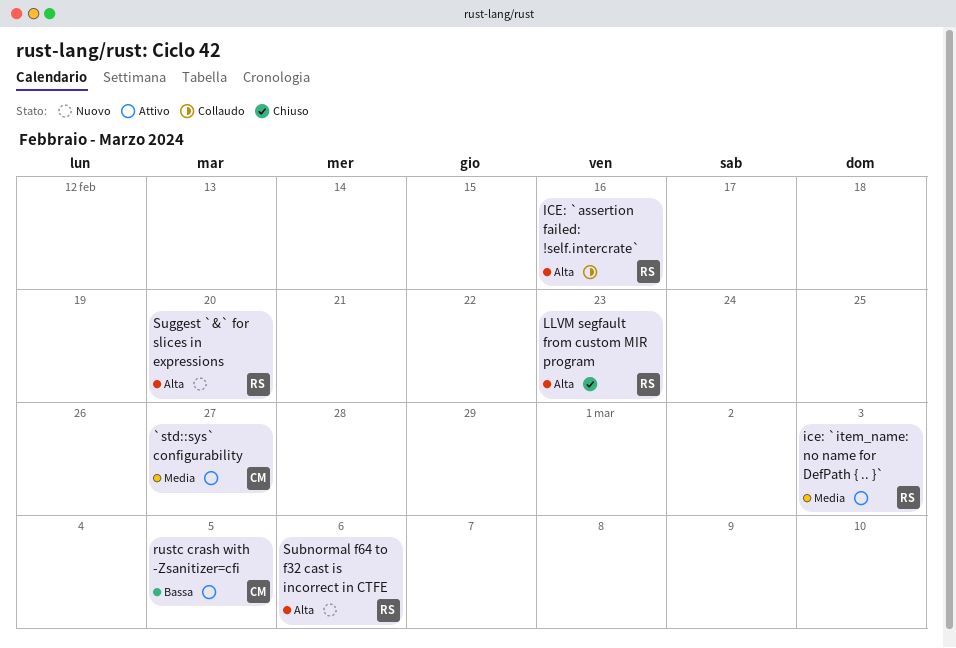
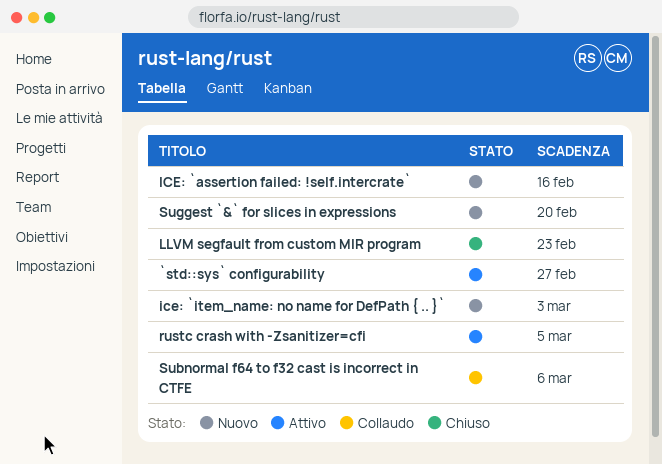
ICE: `assertion failed: !self.intercrate`, status: Collaudo -> Nuovo
ice: `item_name: no name for DefPath { .. }`, status: Attivo -> Nuovo
Subnormal f64 to f32 cast is incorrect in CTFE, status: Nuovo -> Collaudo

